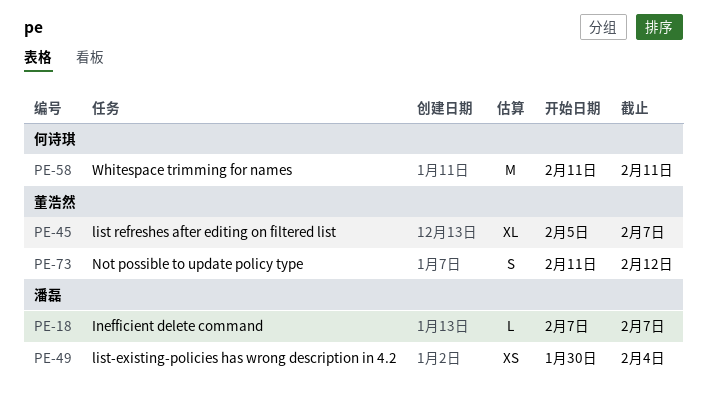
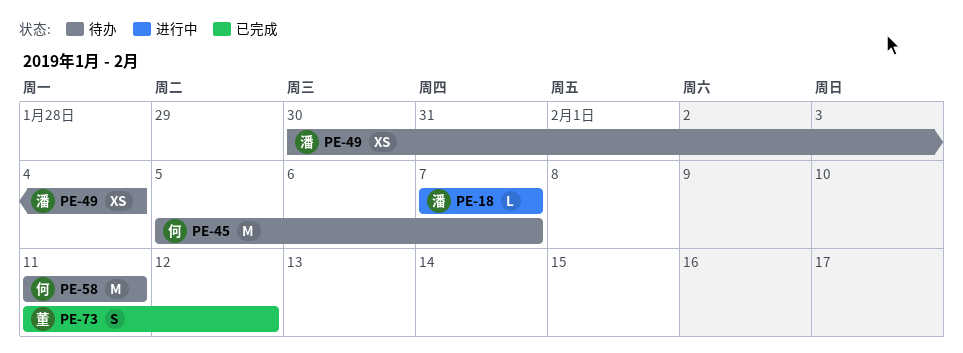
PE-45, owner: 董浩然 -> 何诗琪
PE-45, estimate: XL -> M

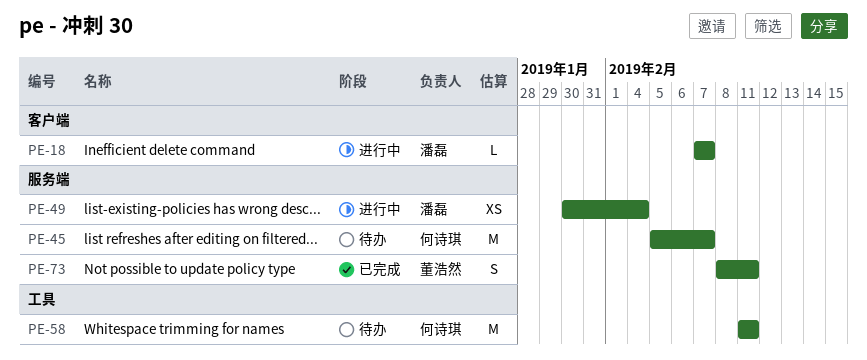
PE-49, status: 待办 -> 进行中
PE-73, start: Feb 11 -> Feb 8
PE-73, due: Feb 12 -> Feb 11

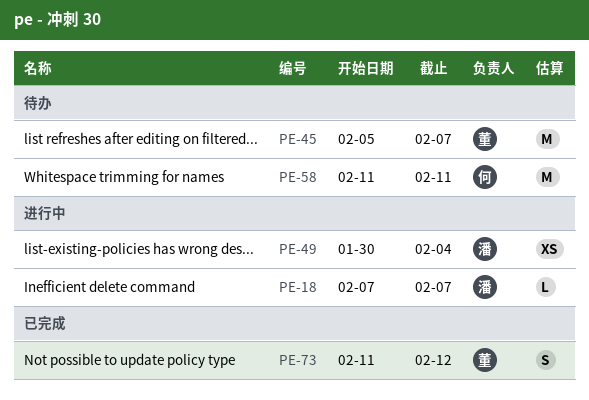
PE-45, owner: 何诗琪 -> 董浩然
PE-73, start: Feb 8 -> Feb 11
PE-73, due: Feb 11 -> Feb 12

